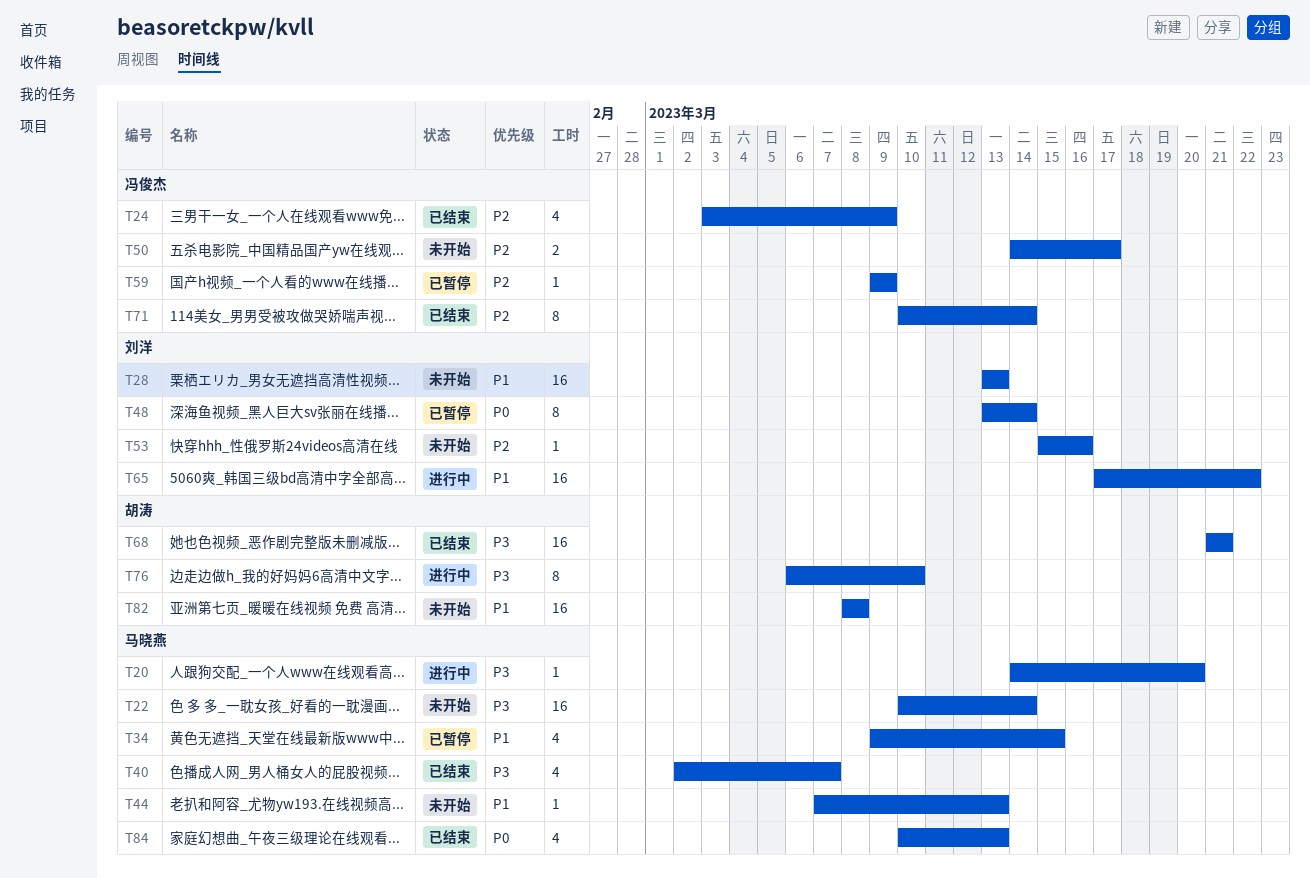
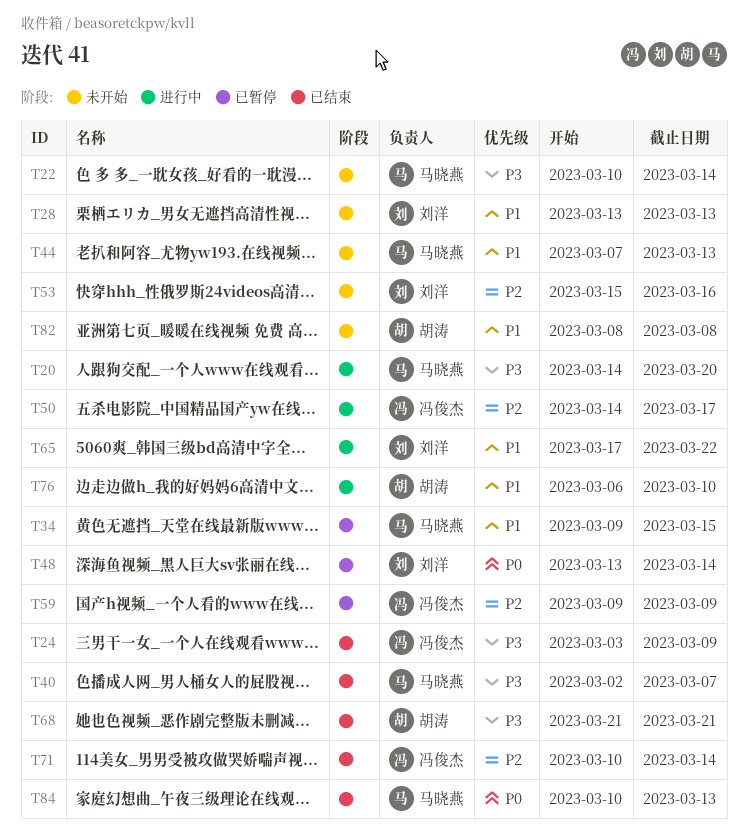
T24, priority: P2 -> P3
T50, status: 未开始 -> 进行中
T76, priority: P3 -> P1

